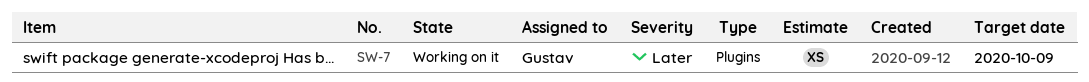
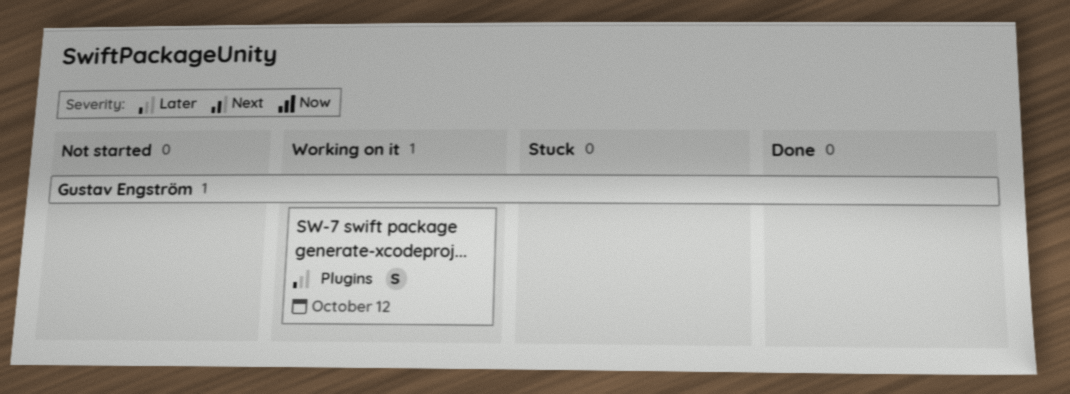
SW-7, estimate: XS -> S
SW-7, due: Oct 9 -> Oct 12

